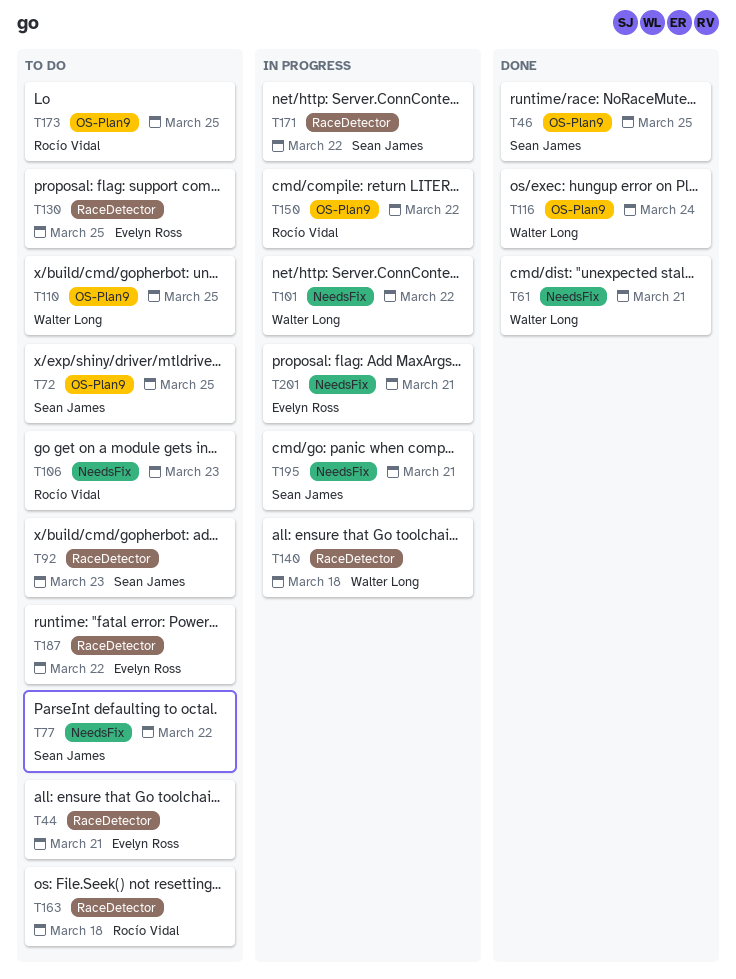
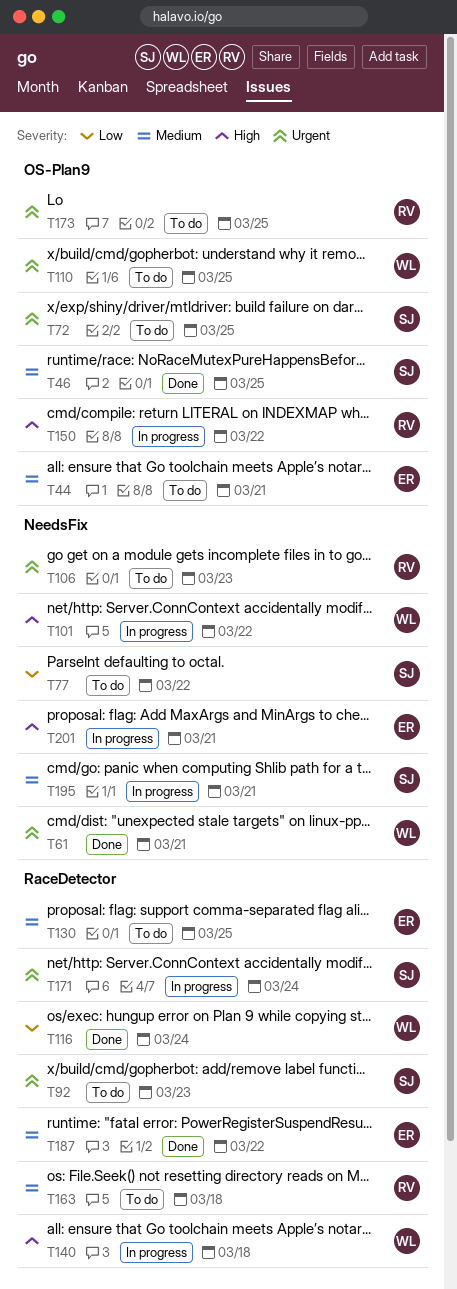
T44, label: RaceDetector -> OS-Plan9
T116, label: OS-Plan9 -> RaceDetector
T171, due: Mar 22 -> Mar 24
T187, status: To do -> Done

